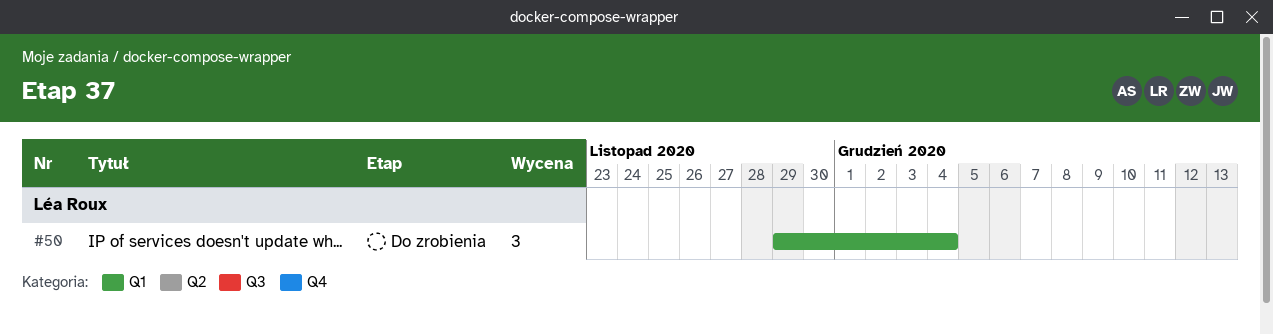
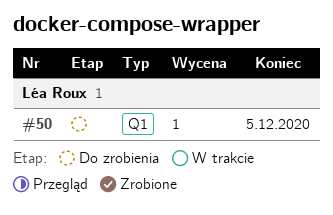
#50, estimate: 3 -> 1
#50, due: Dec 4 -> Dec 5

